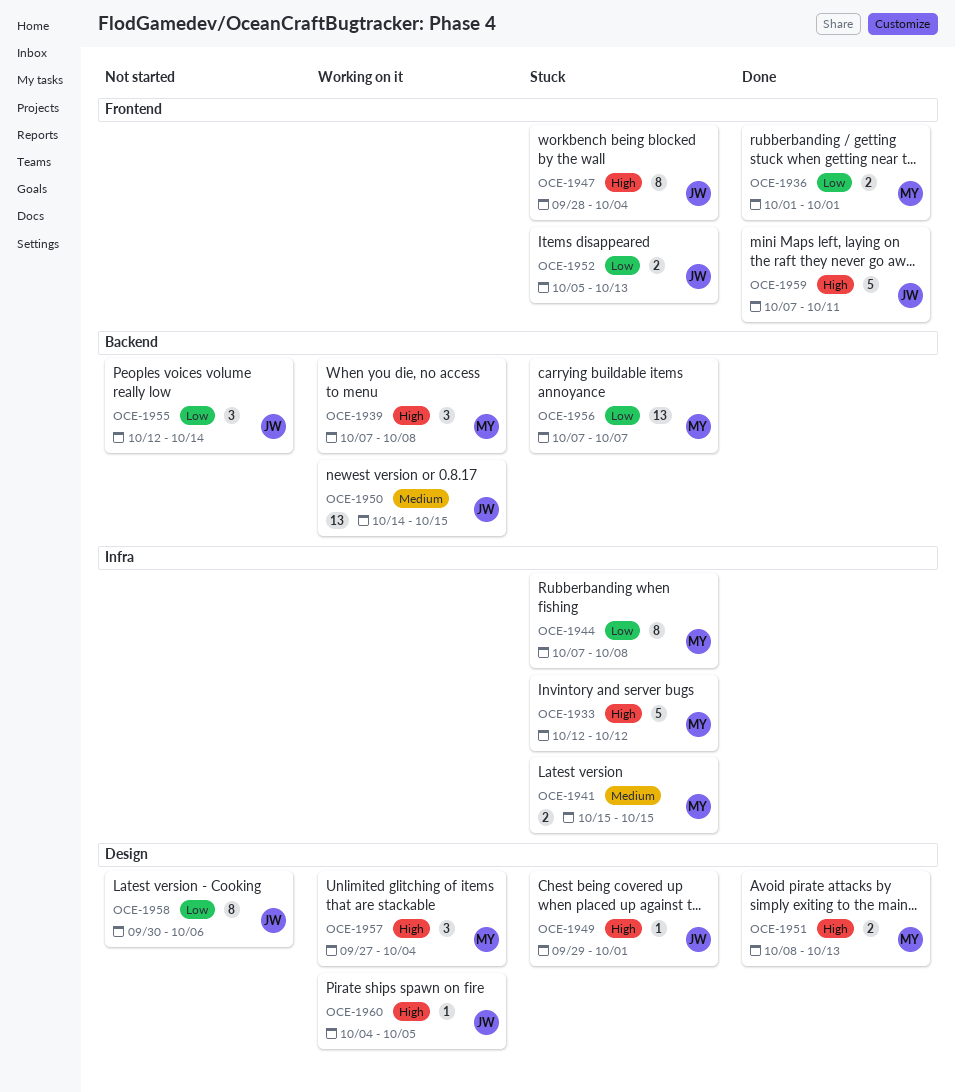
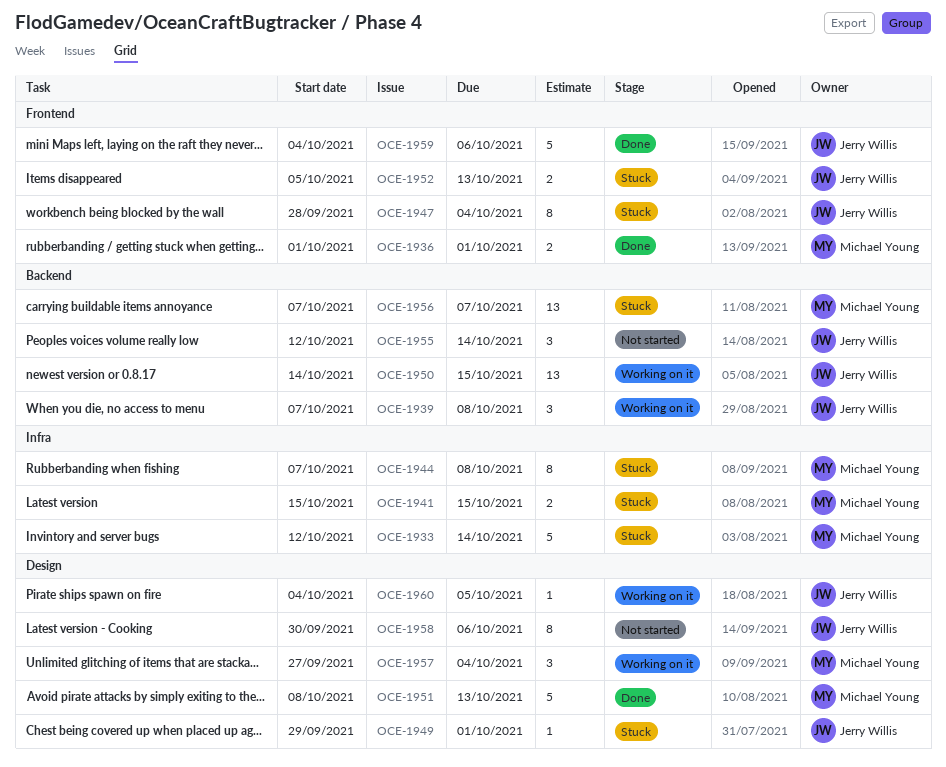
OCE-1933, due: Oct 12 -> Oct 14
OCE-1939, owner: Michael Young -> Jerry Willis
OCE-1951, estimate: 2 -> 5
OCE-1959, start: Oct 7 -> Oct 4
OCE-1959, due: Oct 11 -> Oct 6

